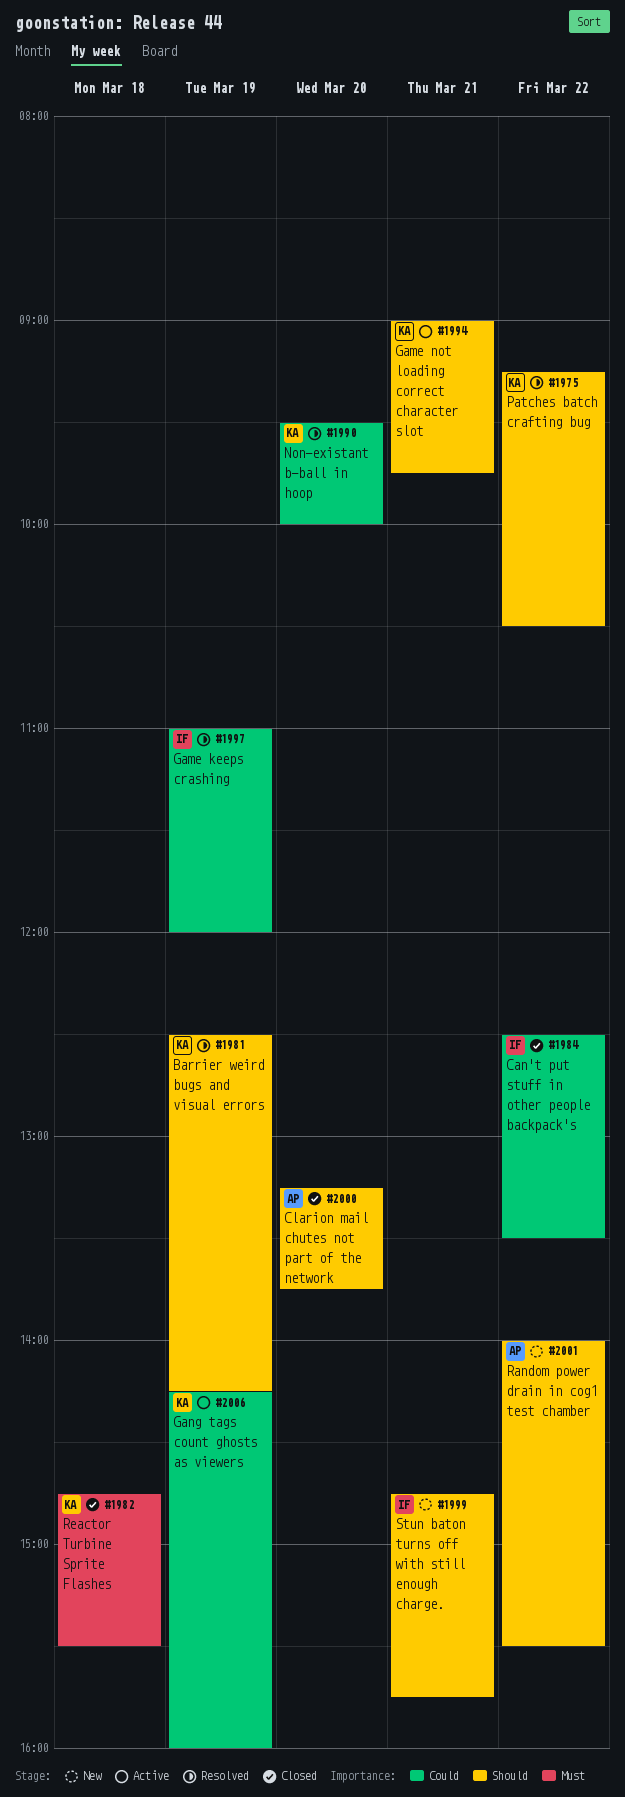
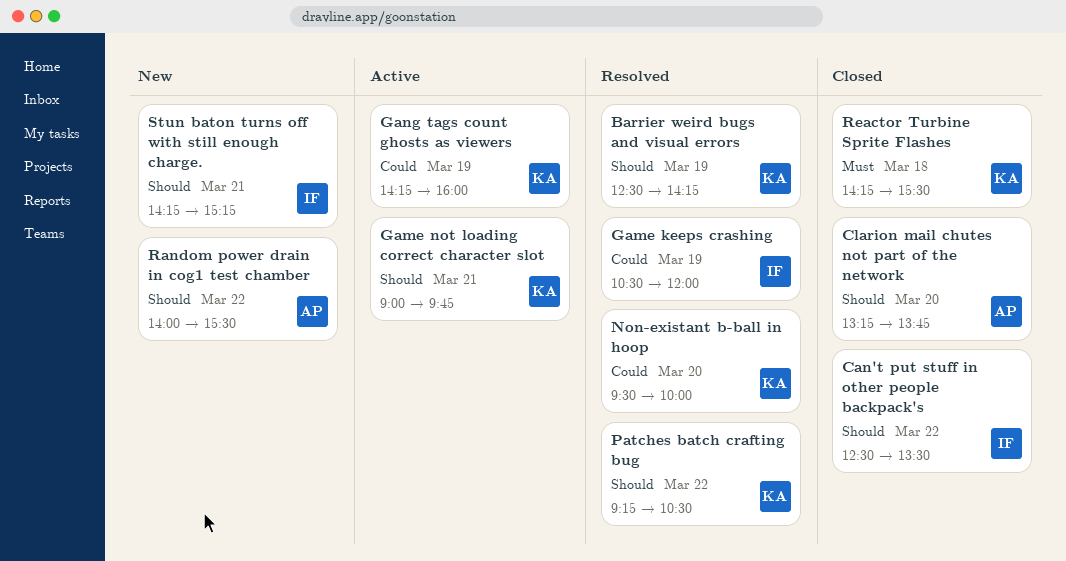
Can't put stuff in other people backpack's, priority: Could -> Should
Game keeps crashing, begins: 11:00 -> 10:30
Reactor Turbine Sprite Flashes, begins: 14:45 -> 14:15
Stun baton turns off with still enough charge., begins: 14:45 -> 14:15
Stun baton turns off with still enough charge., ends: 15:45 -> 15:15

